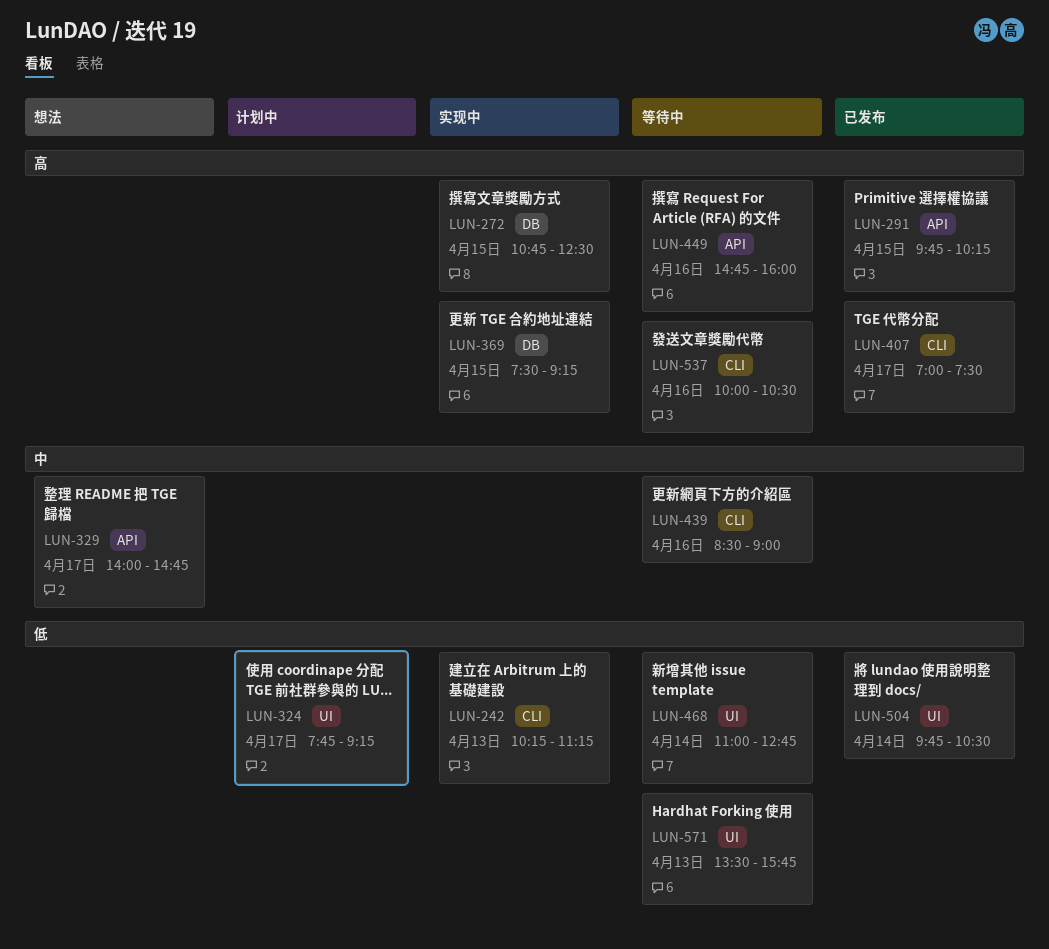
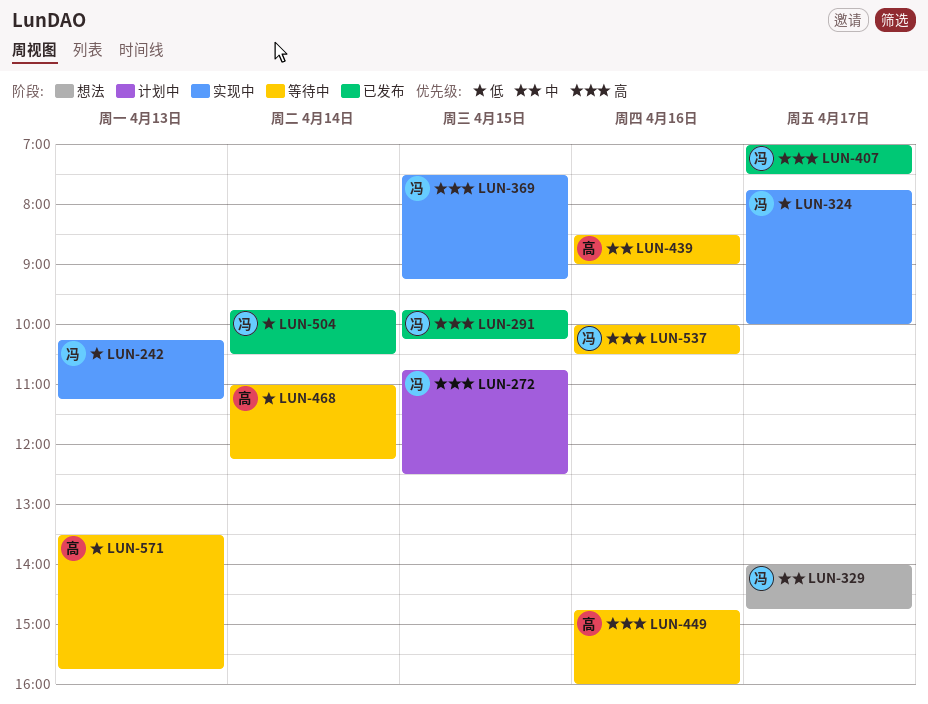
LUN-272, status: 实现中 -> 计划中
LUN-324, status: 计划中 -> 实现中
LUN-324, ends: 09:15 -> 10:00
LUN-468, ends: 12:45 -> 12:15

